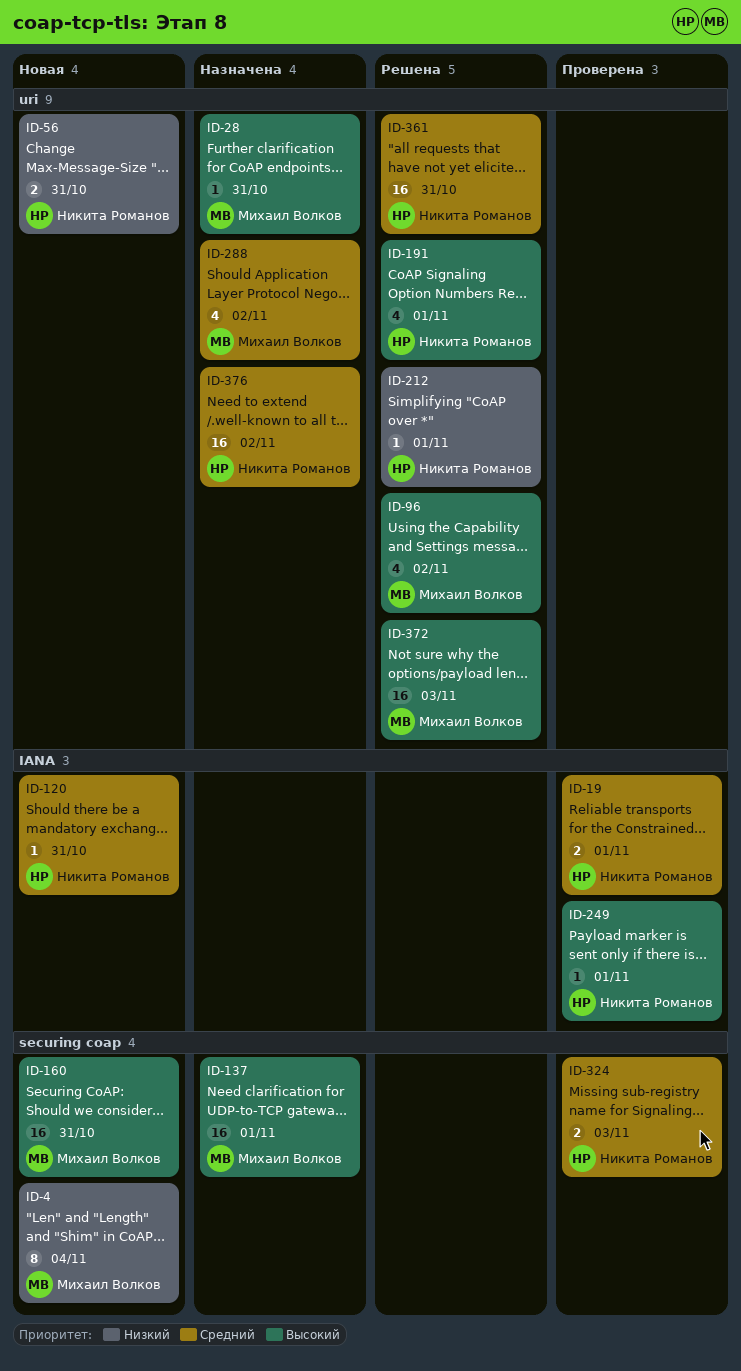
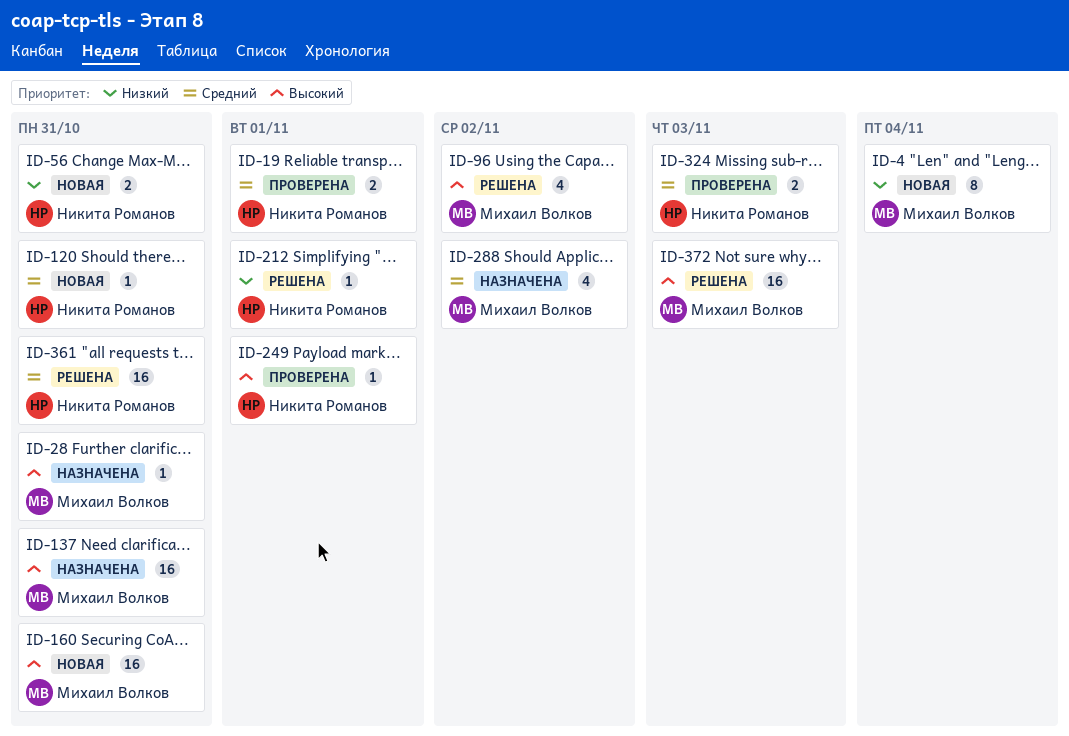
ID-137, due: Nov 1 -> Oct 31
ID-191: present -> none
ID-376: present -> none

